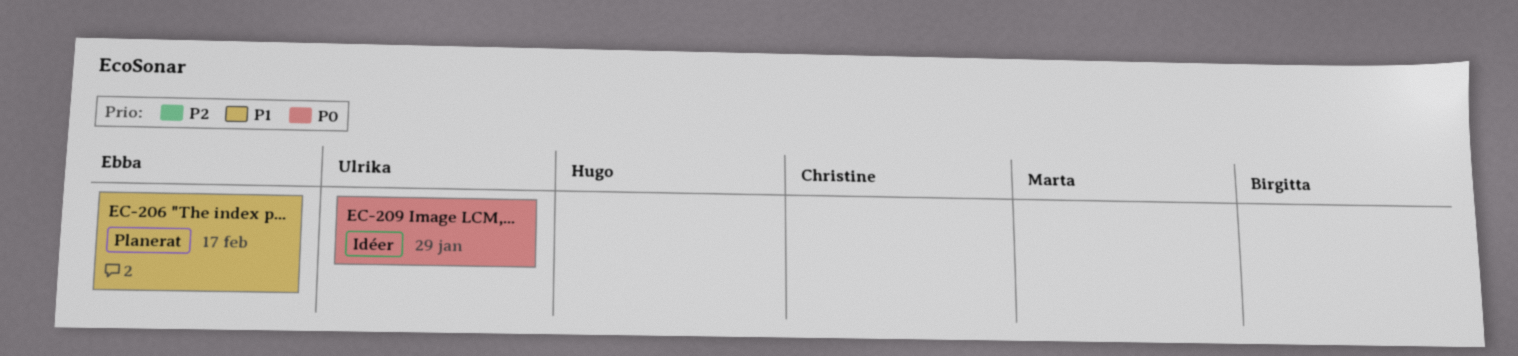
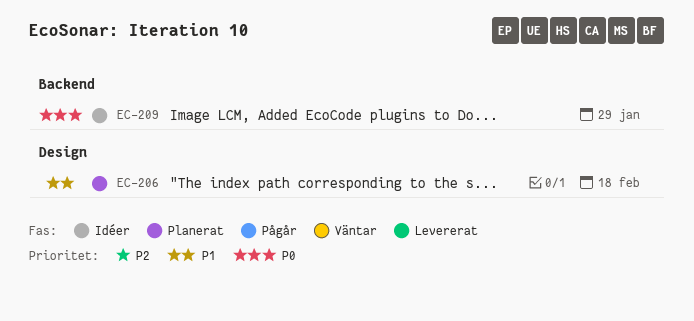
EC-206, due: Feb 17 -> Feb 18

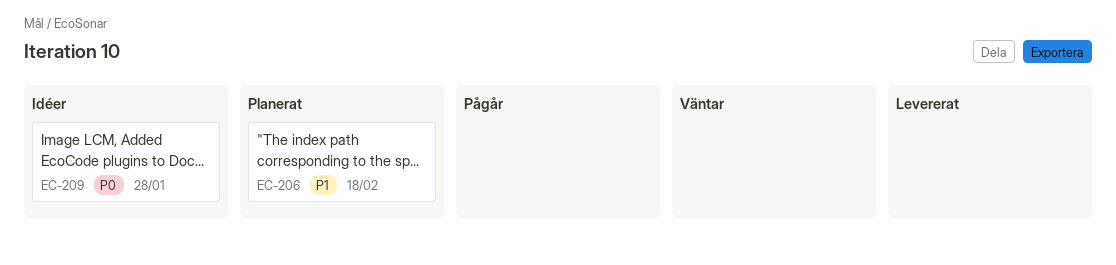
EC-209, due: Jan 29 -> Jan 28

